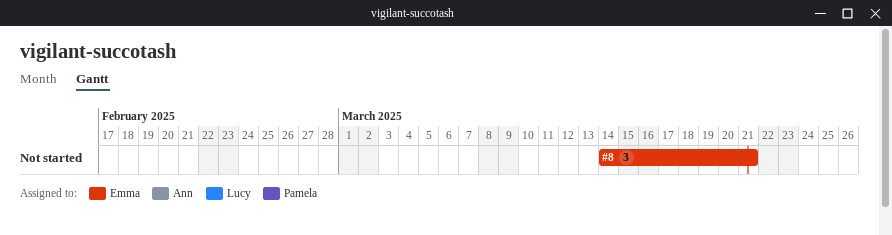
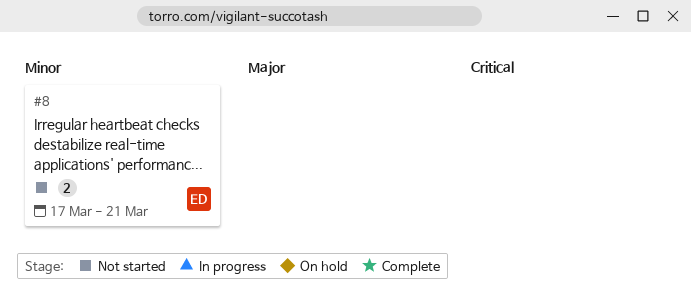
#8, estimate: 3 -> 2
#8, start: Mar 14 -> Mar 17

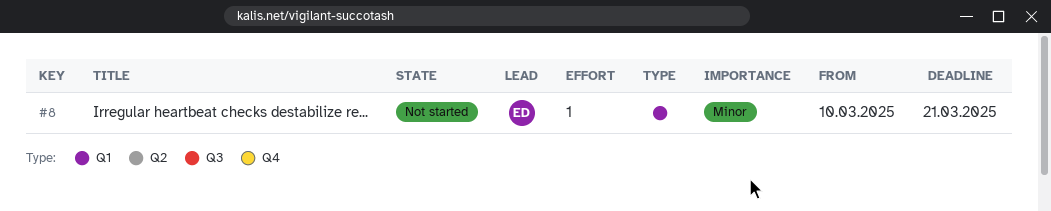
#8, estimate: 2 -> 1
#8, start: Mar 17 -> Mar 10

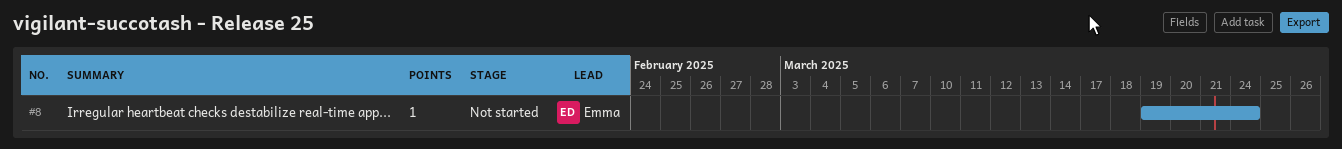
#8, start: Mar 10 -> Mar 19
#8, due: Mar 21 -> Mar 24

